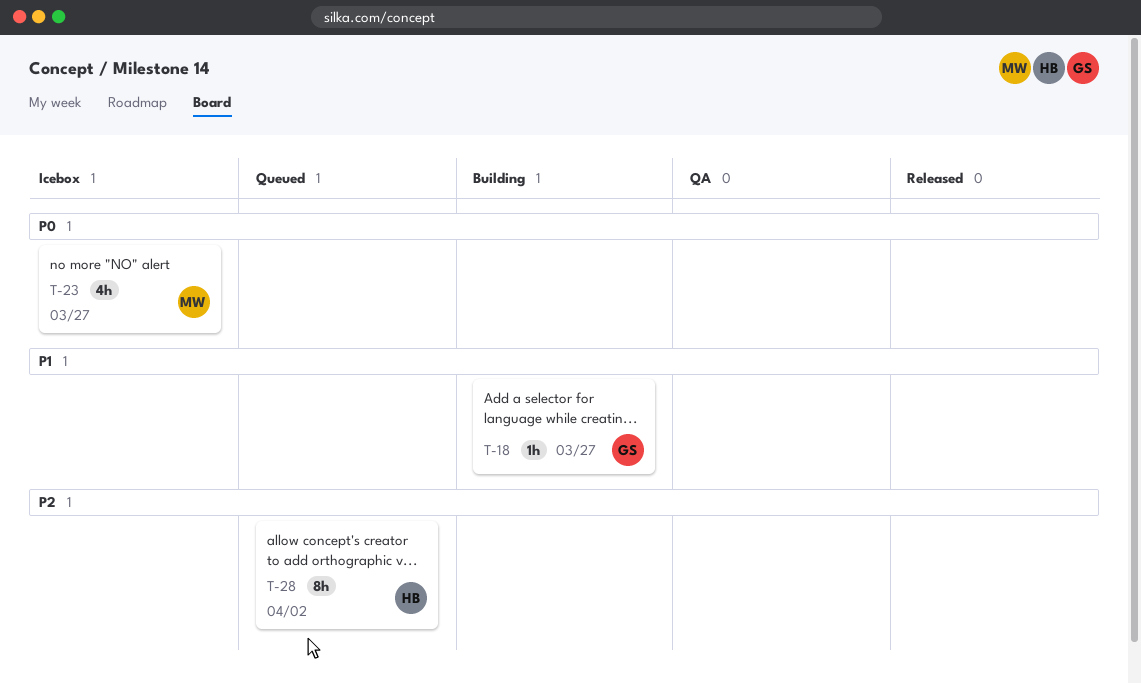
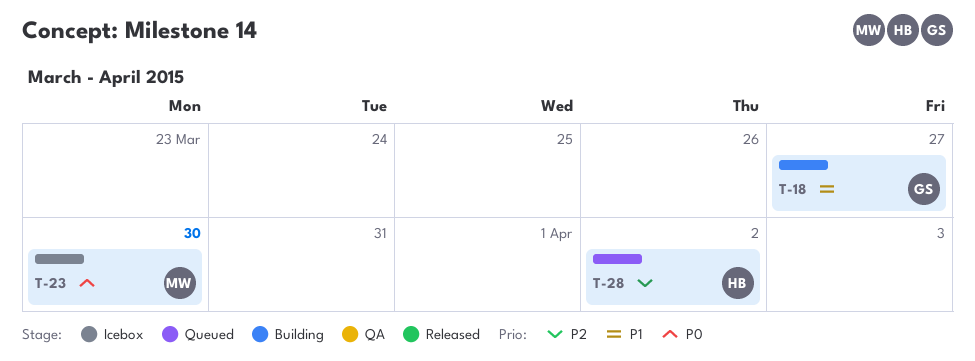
T-23, due: Mar 27 -> Mar 30

